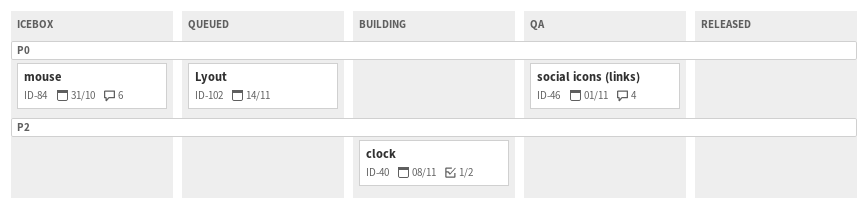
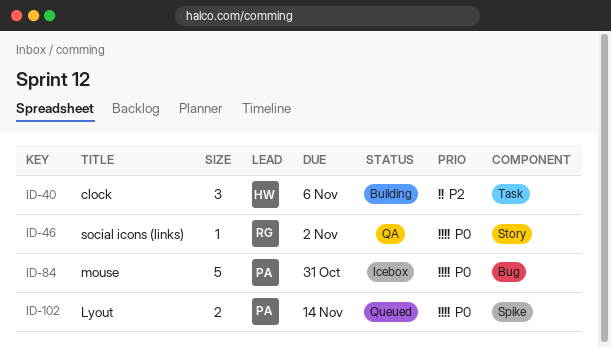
ID-40, due: Nov 8 -> Nov 6
ID-46, due: Nov 1 -> Nov 2

